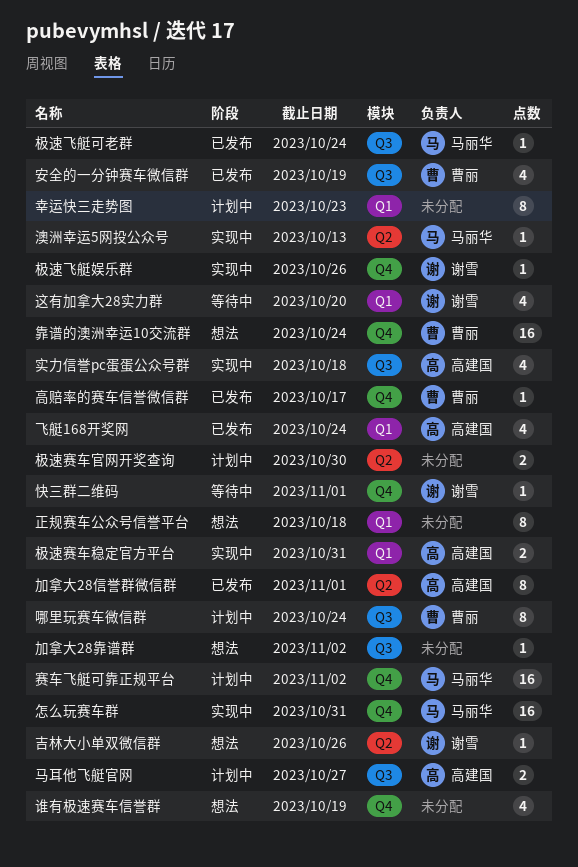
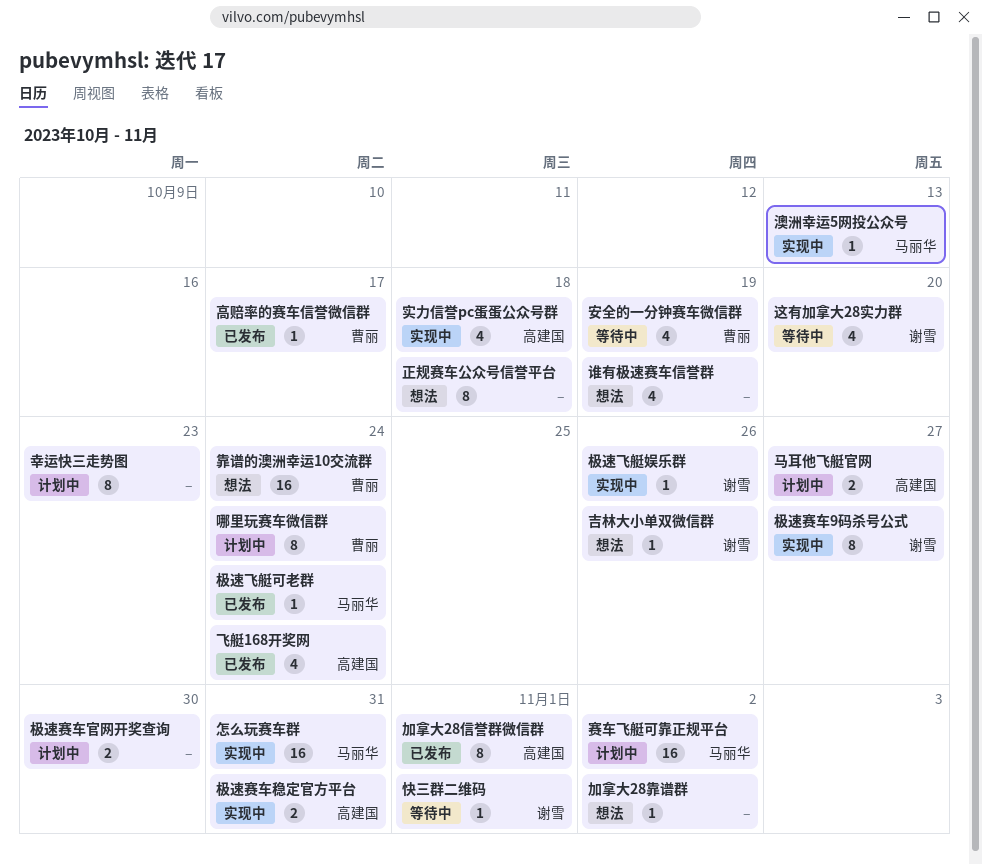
安全的一分钟赛车微信群, status: 已发布 -> 等待中
极速赛车9码杀号公式: none -> present

